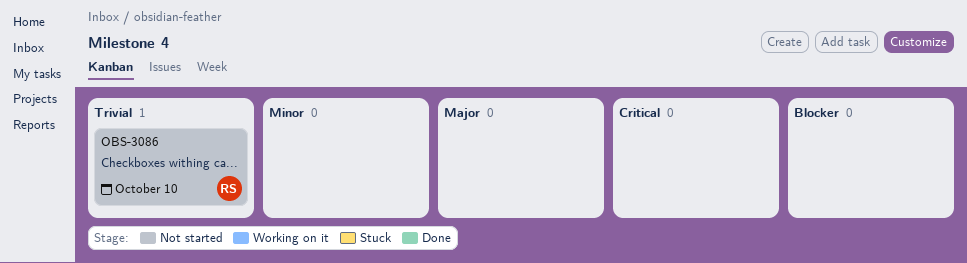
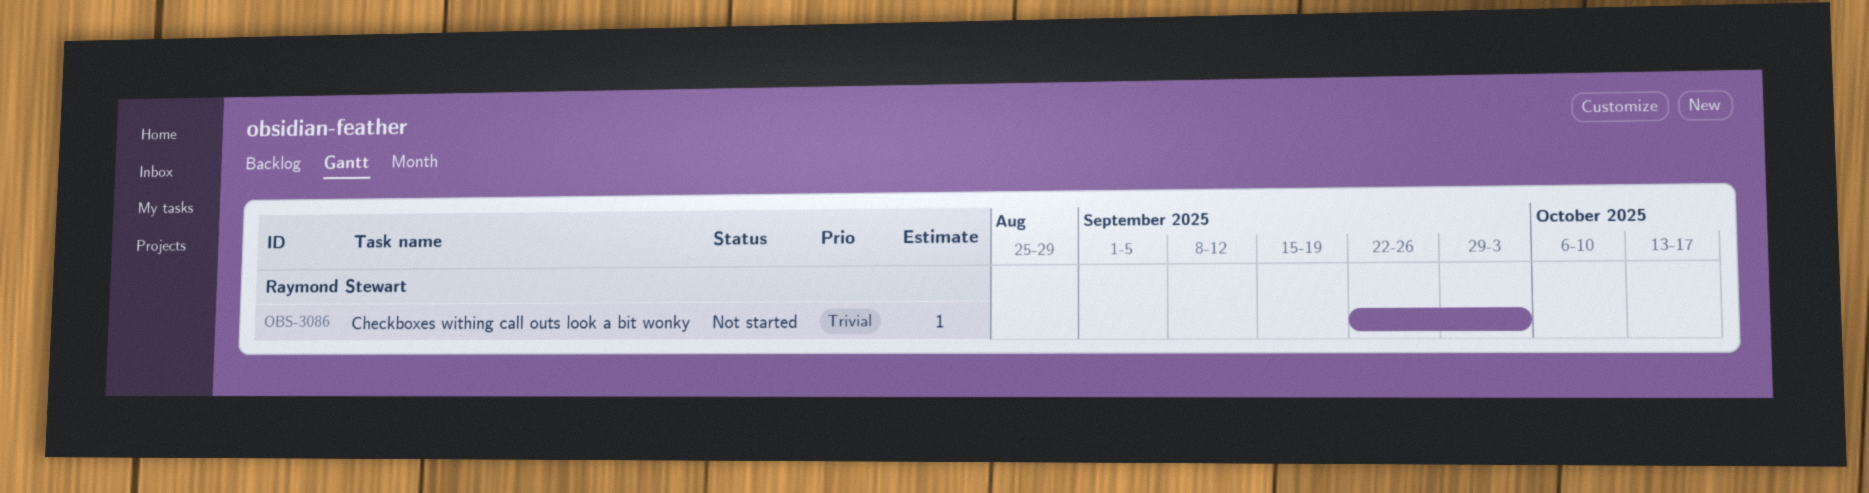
OBS-3086, due: Oct 10 -> Oct 3

